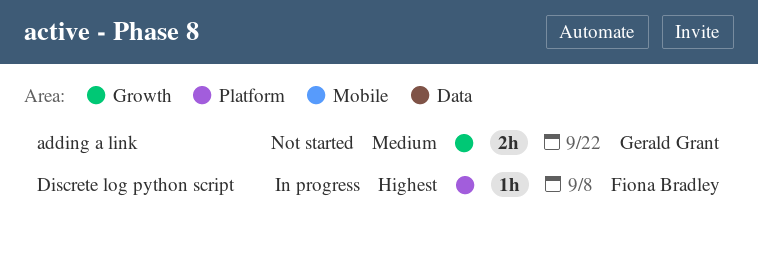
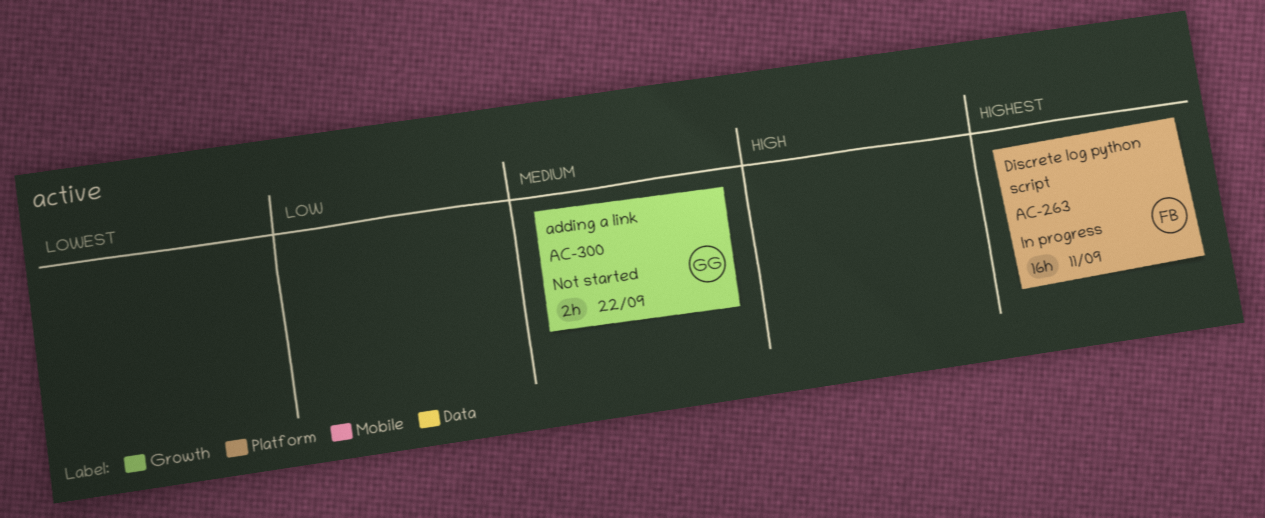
Discrete log python script, estimate: 1h -> 16h
Discrete log python script, due: Sep 8 -> Sep 11

